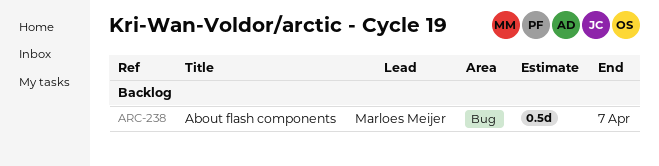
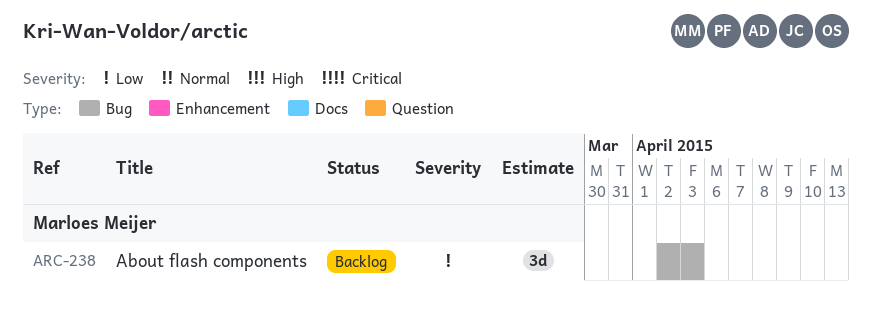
ARC-238, estimate: 0.5d -> 3d
ARC-238, due: Apr 7 -> Apr 3

